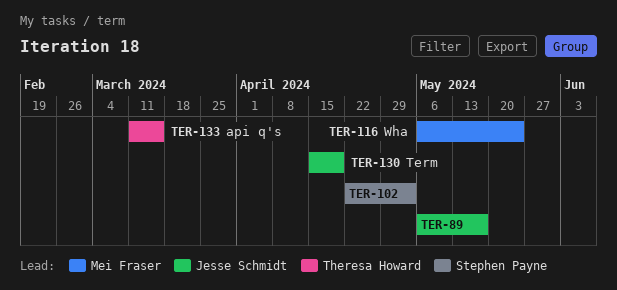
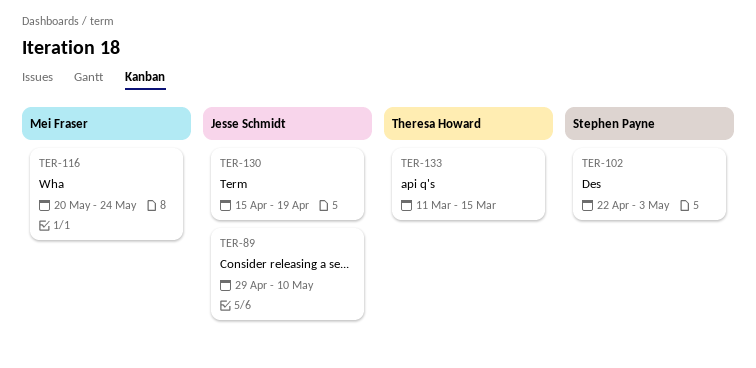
TER-89, start: May 6 -> Apr 29
TER-89, due: May 17 -> May 10
TER-116, start: May 6 -> May 20

